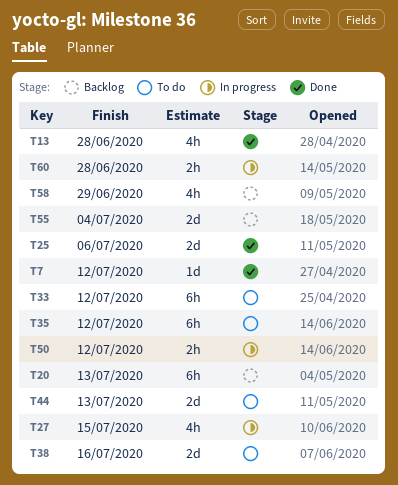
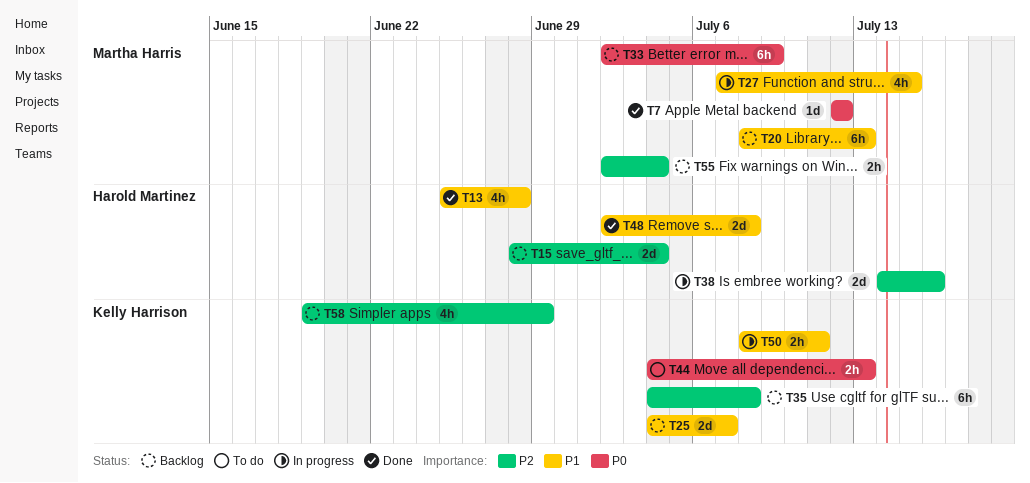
T15: none -> present
T25, status: Done -> Backlog
T25, due: Jul 6 -> Jul 7
T33, status: To do -> Backlog
T33, due: Jul 12 -> Jul 9
T35, status: To do -> Backlog
T35, due: Jul 12 -> Jul 8
T38, status: To do -> In progress
T44, estimate: 2d -> 2h
T48: none -> present
T50, due: Jul 12 -> Jul 11
T55, estimate: 2d -> 2h
T60: present -> none

